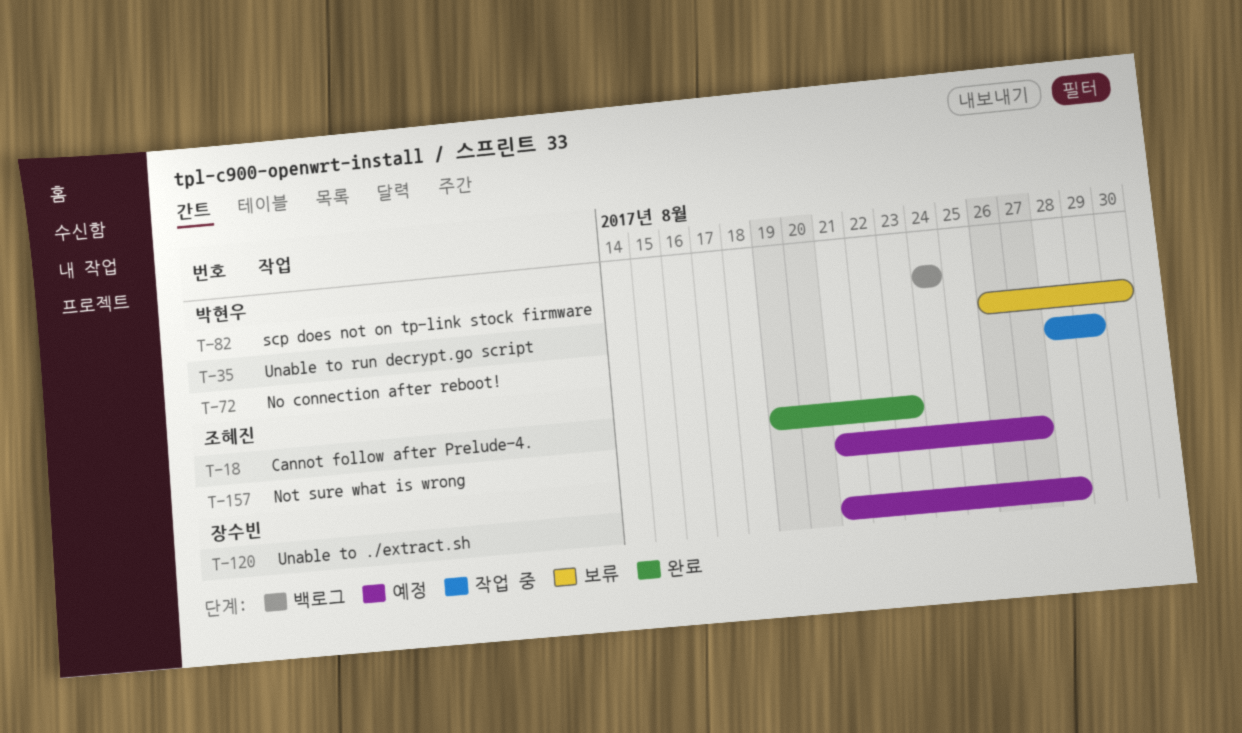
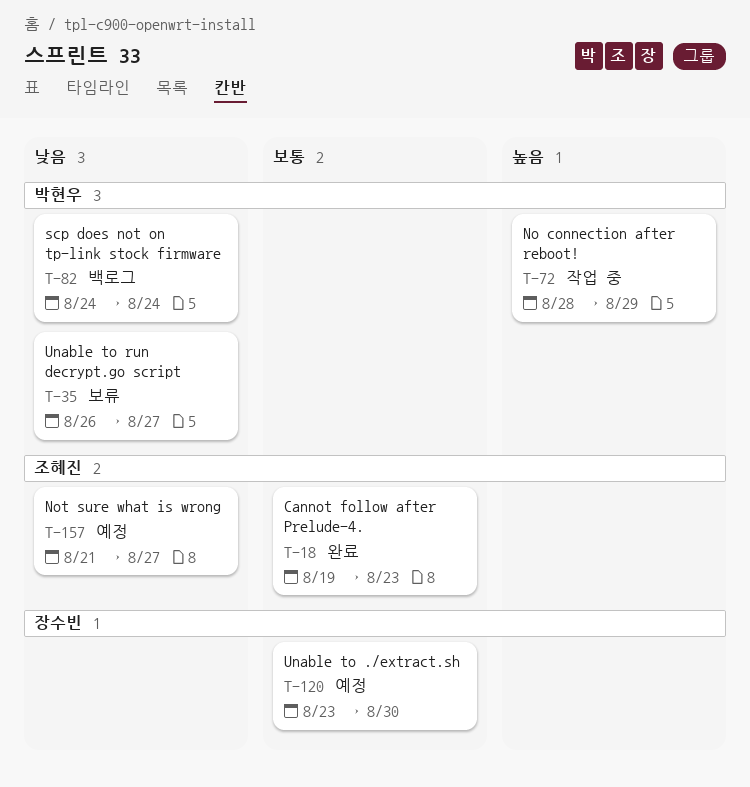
T-35, due: Aug 30 -> Aug 27
T-120, start: Aug 21 -> Aug 23
T-120, due: Aug 28 -> Aug 30

